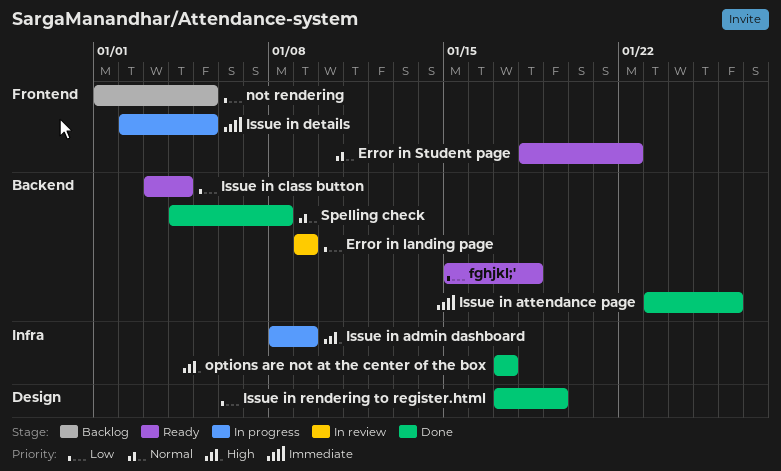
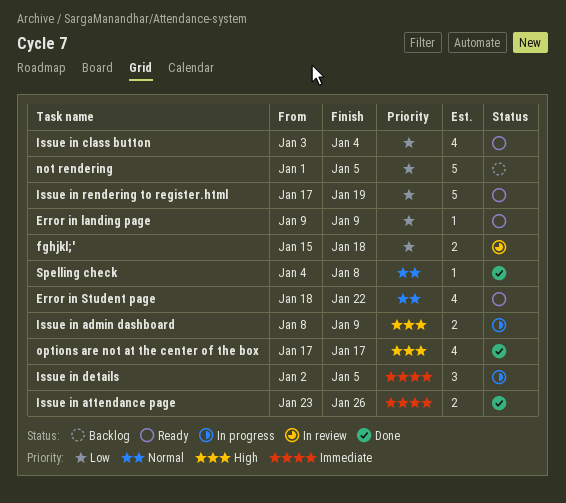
Error in landing page, status: In review -> Ready
fghjkl;', status: Ready -> In review
Issue in rendering to register.html, status: Done -> Ready

